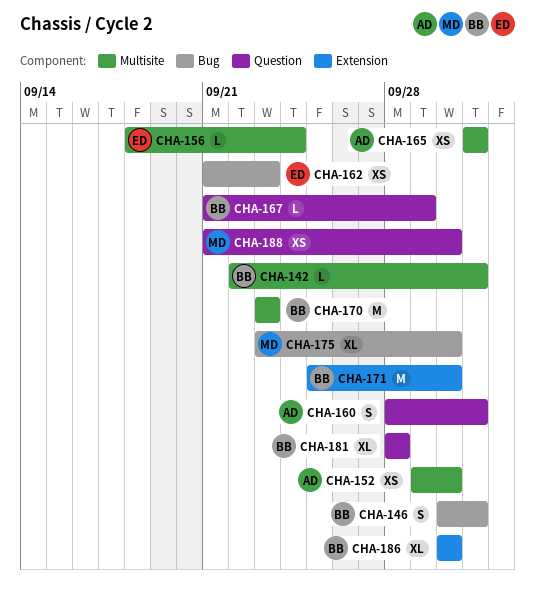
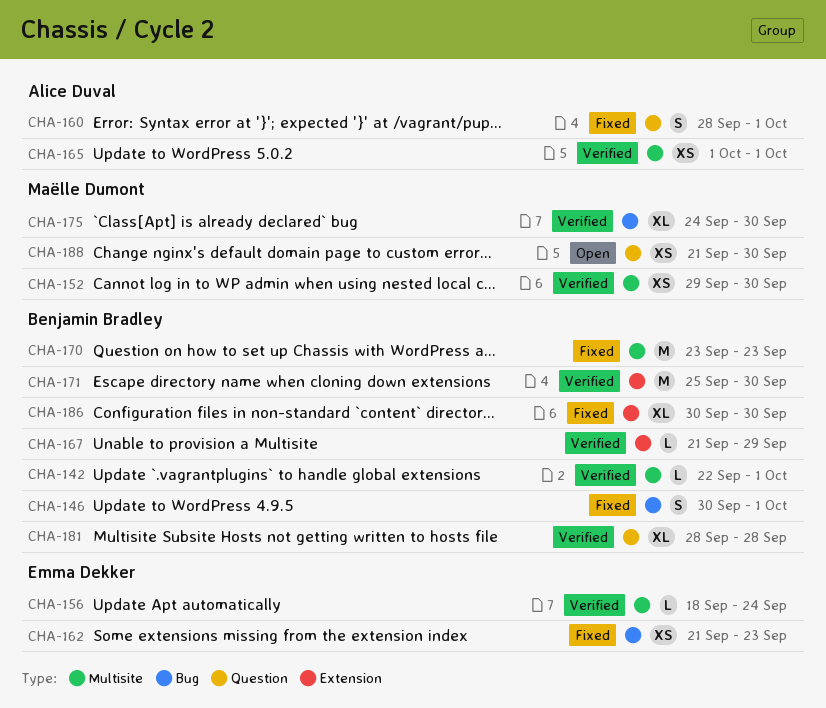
CHA-152, owner: Alice Duval -> Maëlle Dumont
CHA-167, label: Question -> Extension
CHA-175, start: Sep 23 -> Sep 24

